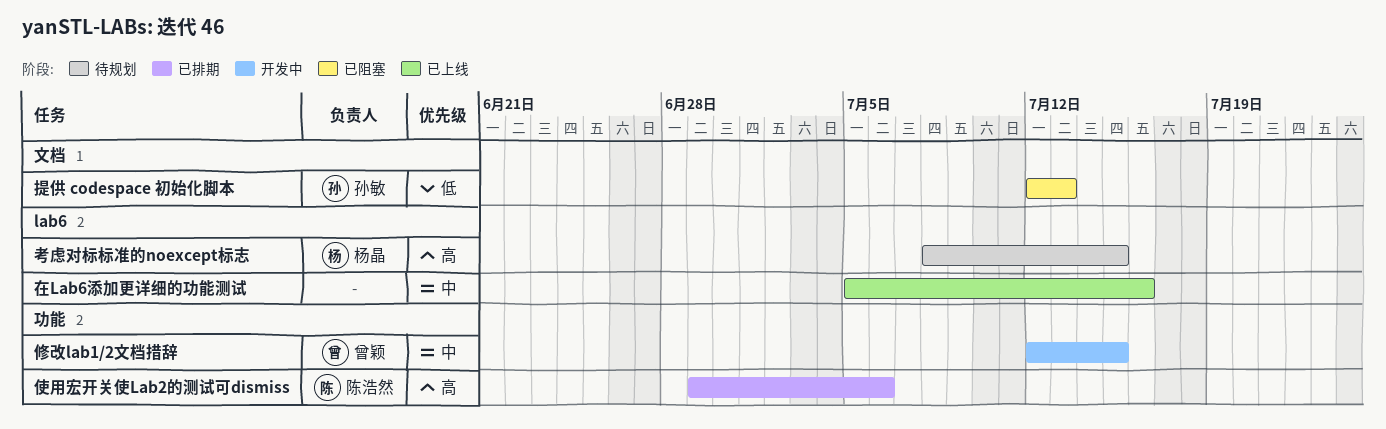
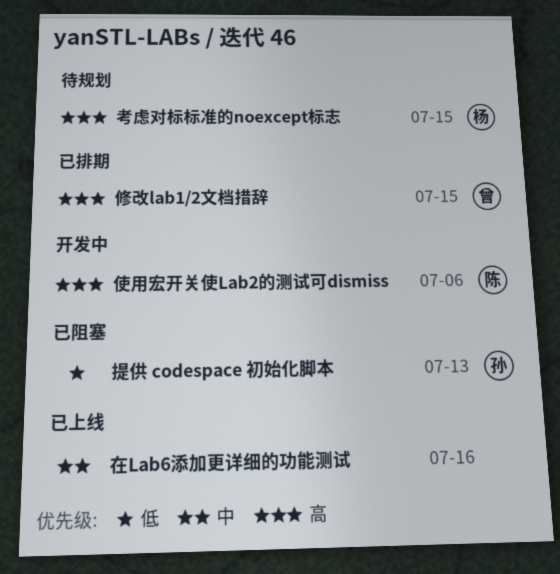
使用宏开关使Lab2的测试可dismiss, status: 已排期 -> 开发中
修改lab1/2文档措辞, status: 开发中 -> 已排期
修改lab1/2文档措辞, priority: 中 -> 高

